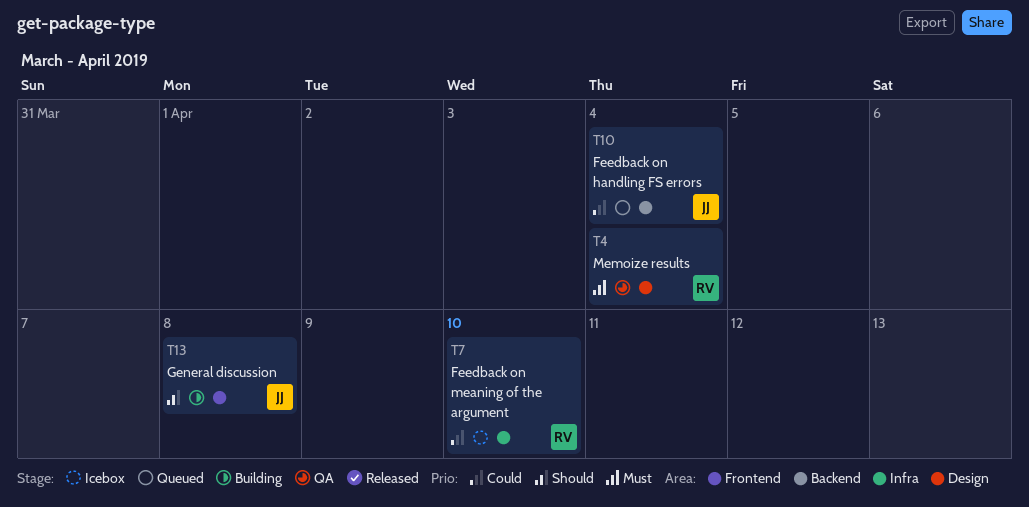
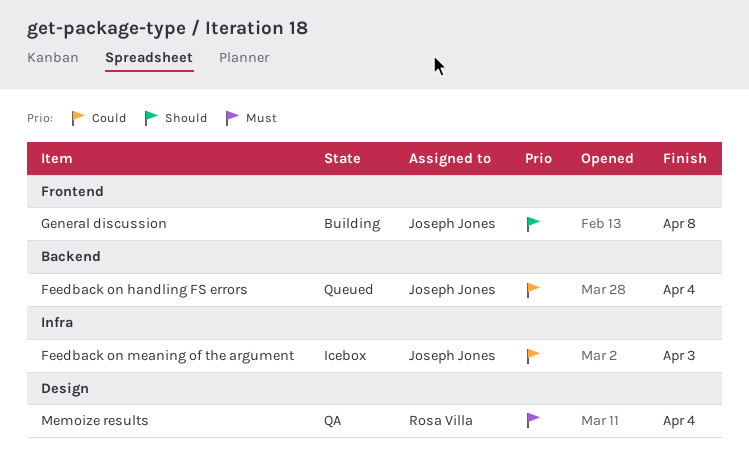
Feedback on meaning of the argument, owner: Rosa Villa -> Joseph Jones
Feedback on meaning of the argument, due: Apr 10 -> Apr 3

